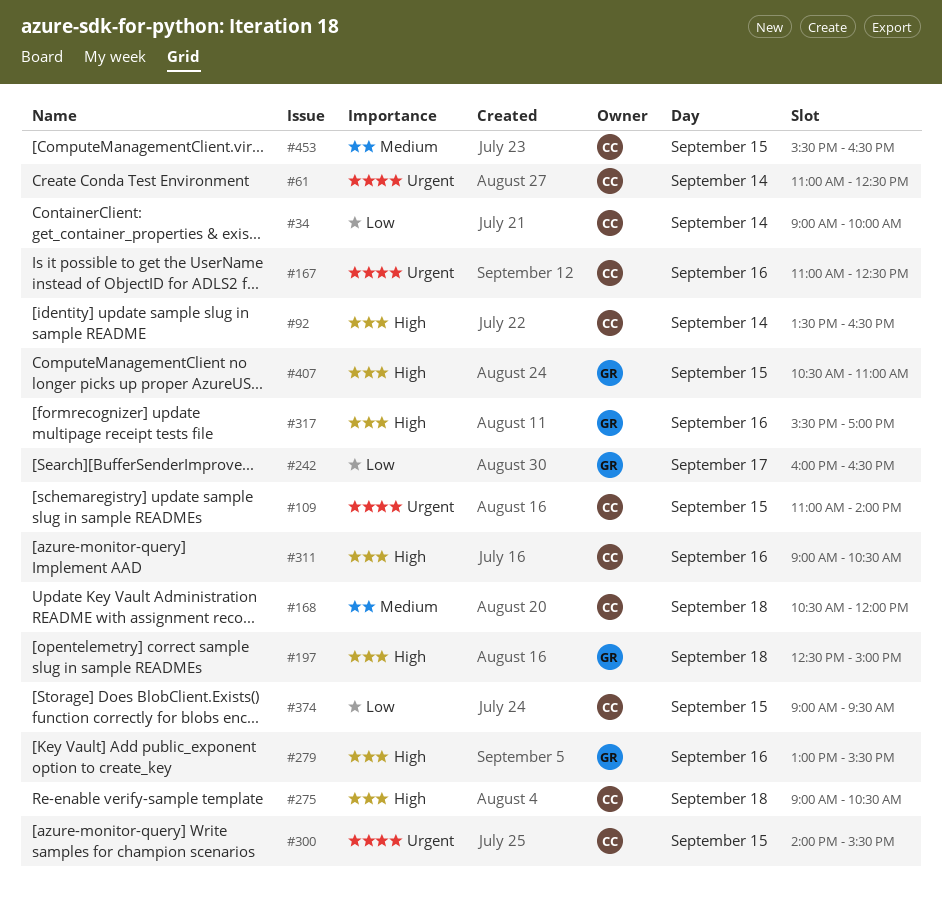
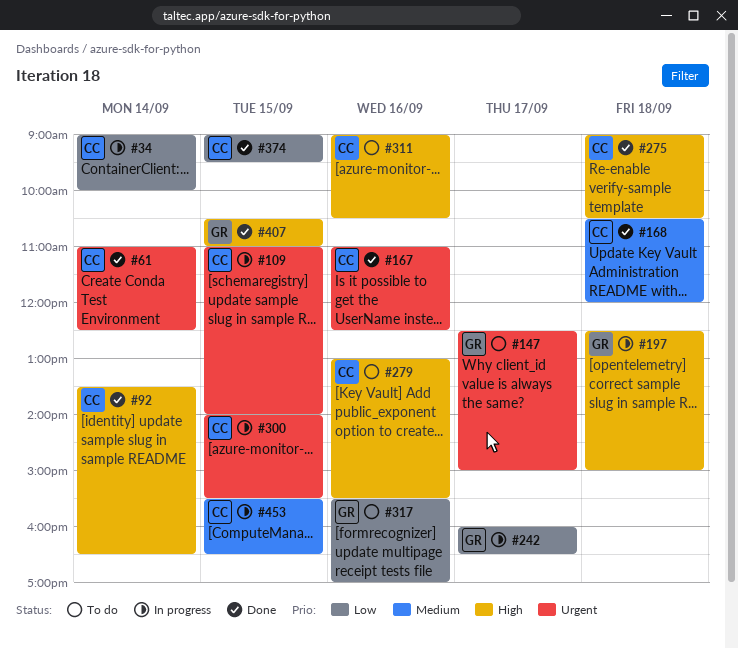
#147: none -> present
#279, owner: GR -> CC
#317, priority: High -> Low

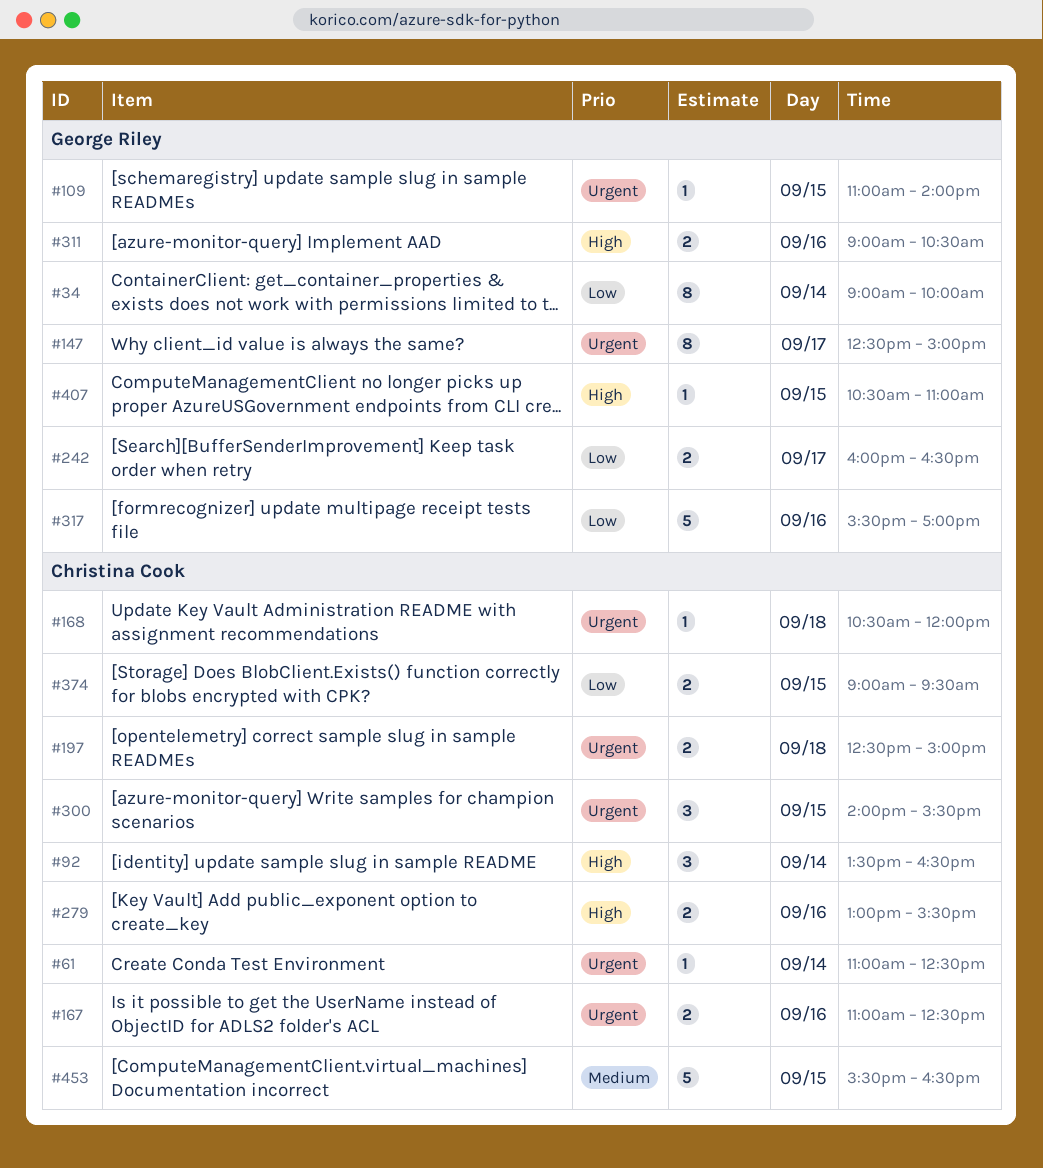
#34, owner: Christina Cook -> George Riley
#109, owner: Christina Cook -> George Riley
#168, priority: Medium -> Urgent
#197, owner: George Riley -> Christina Cook
#197, priority: High -> Urgent
#275: present -> none
#311, owner: Christina Cook -> George Riley

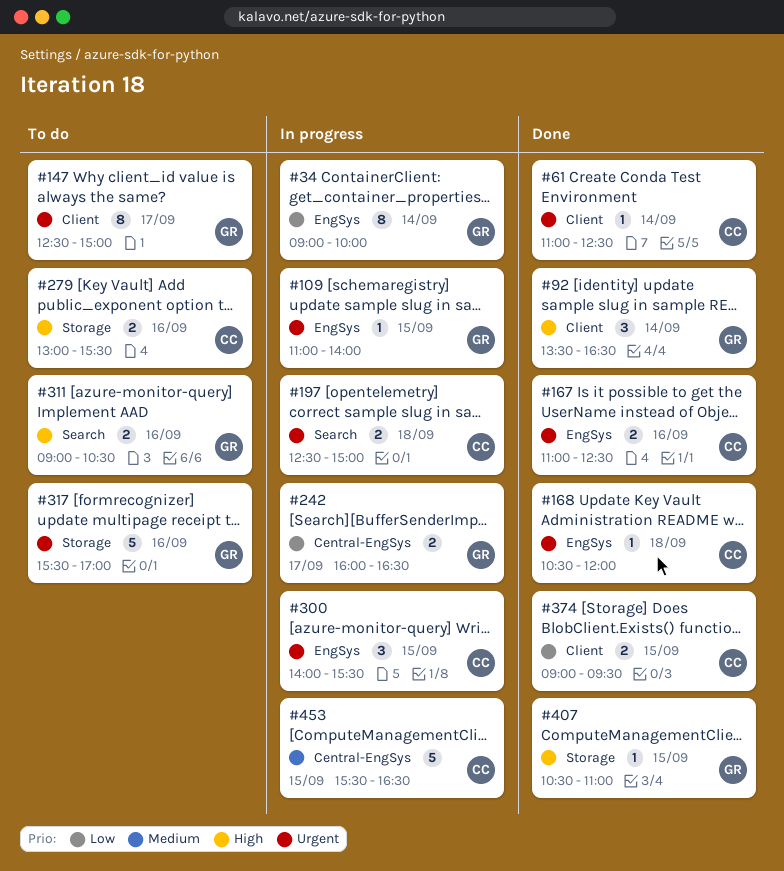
#92, owner: Christina Cook -> George Riley
#317, priority: Low -> Urgent

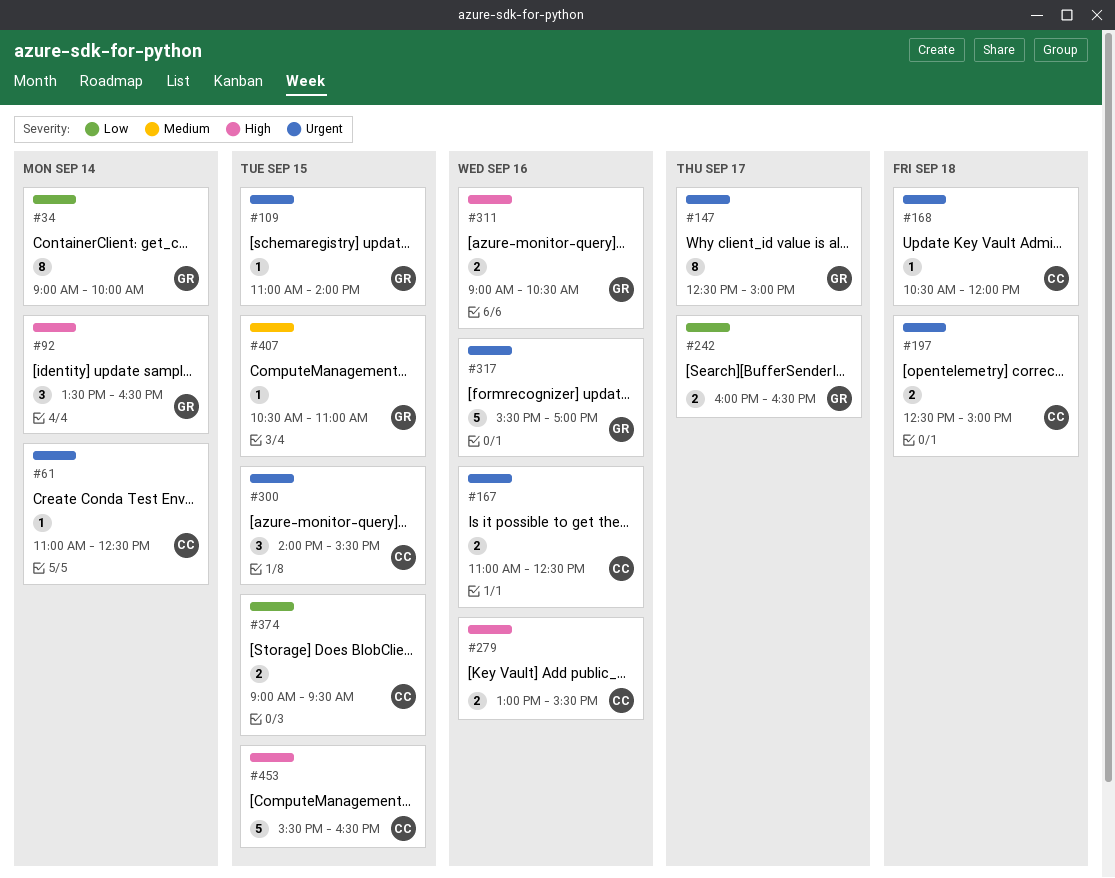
#407, priority: High -> Medium
#453, priority: Medium -> High

